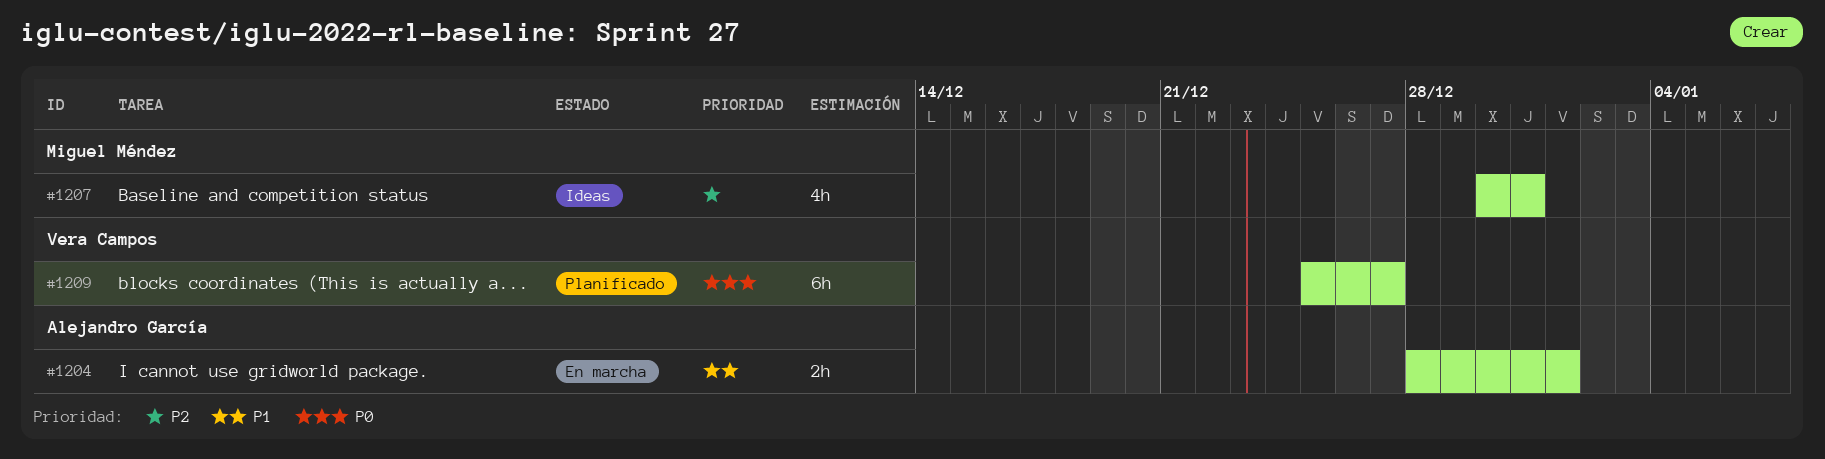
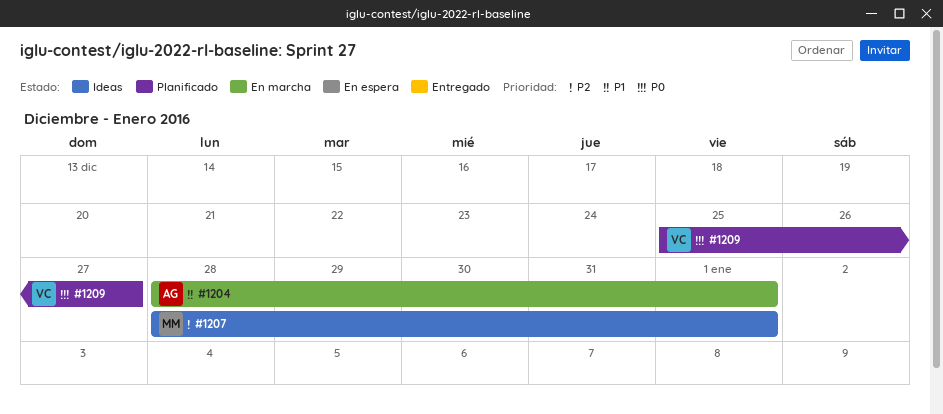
#1207, start: Dec 30 -> Dec 28
#1207, due: Dec 31 -> Jan 1

